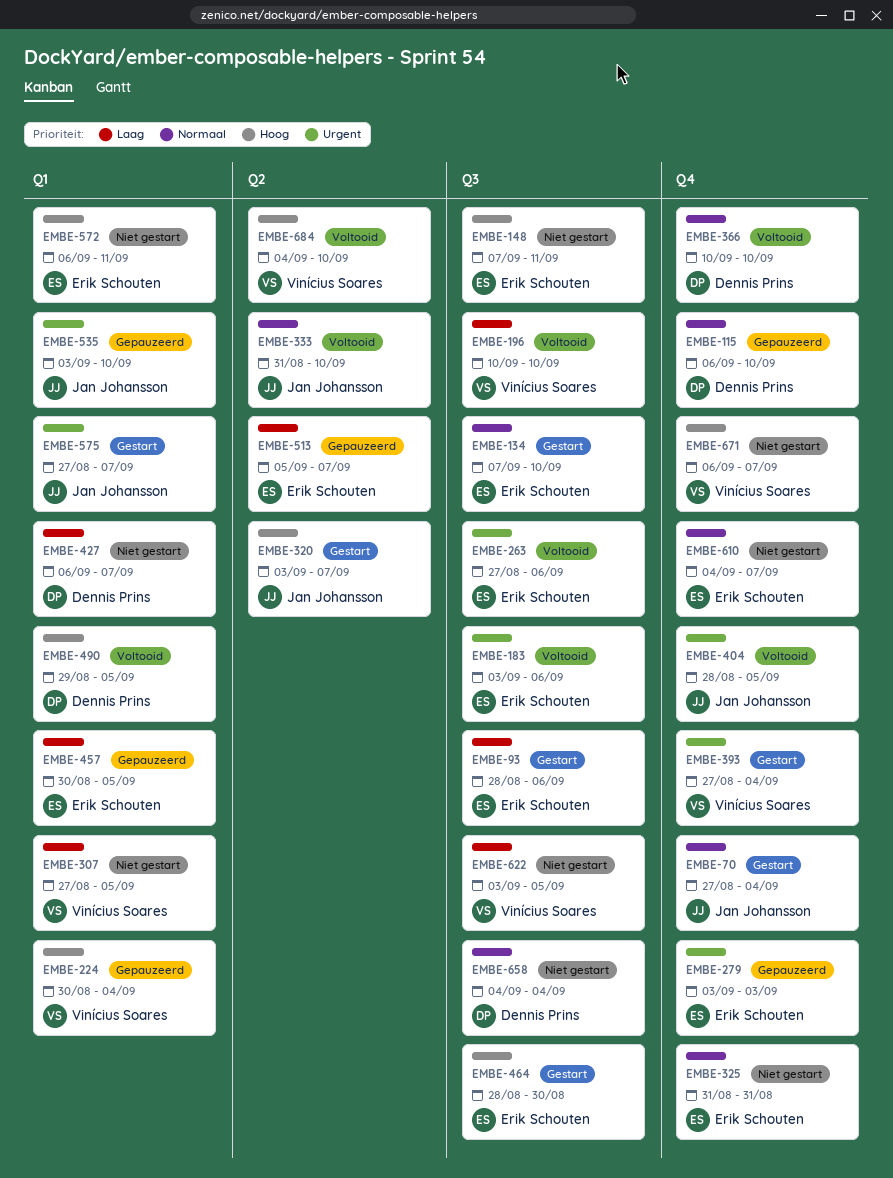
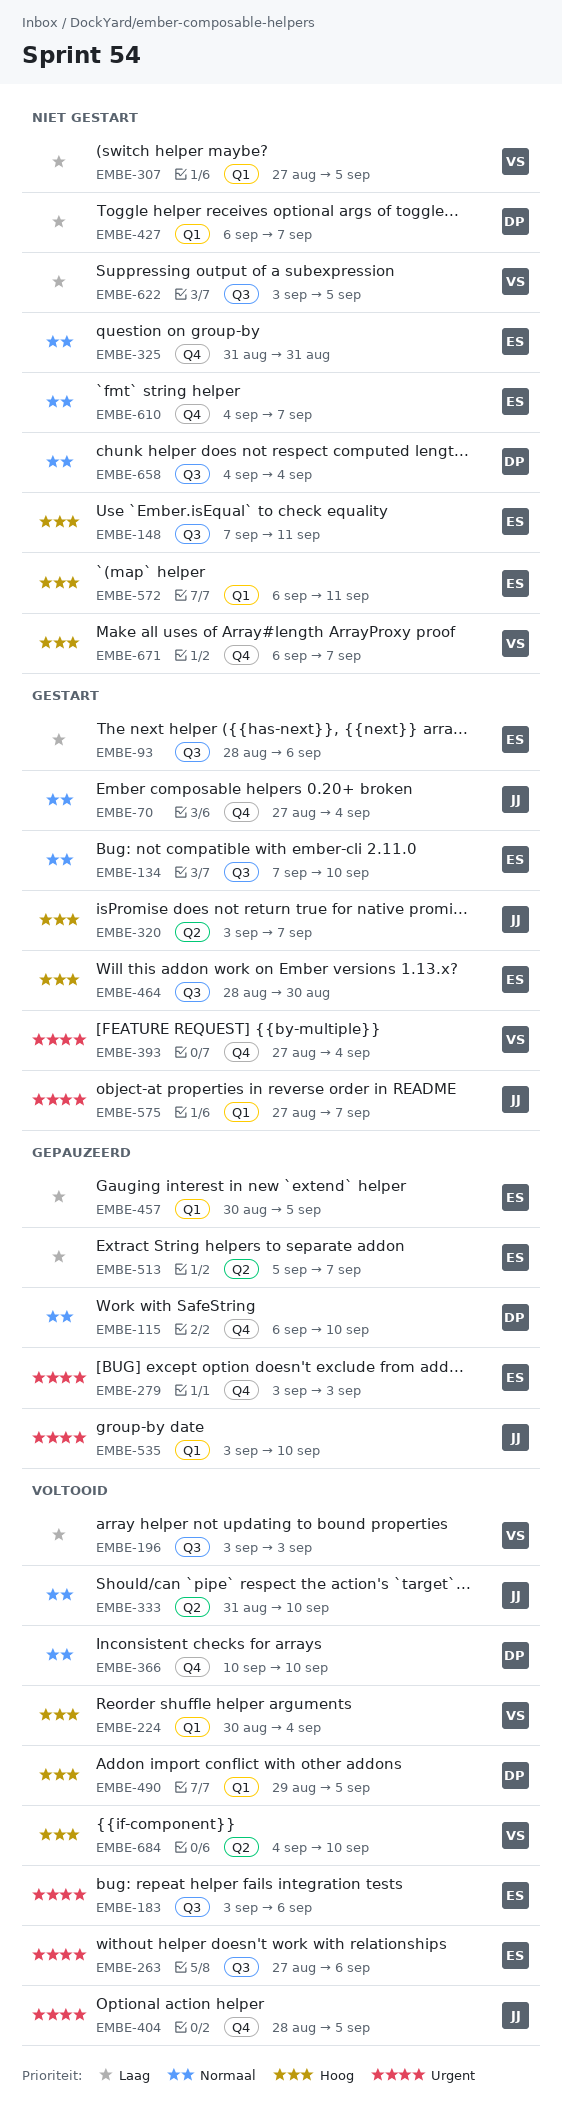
EMBE-196, start: Sep 10 -> Sep 3
EMBE-196, due: Sep 10 -> Sep 3
EMBE-224, status: Gepauzeerd -> Voltooid

